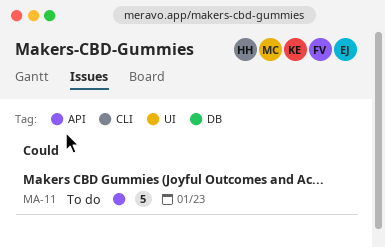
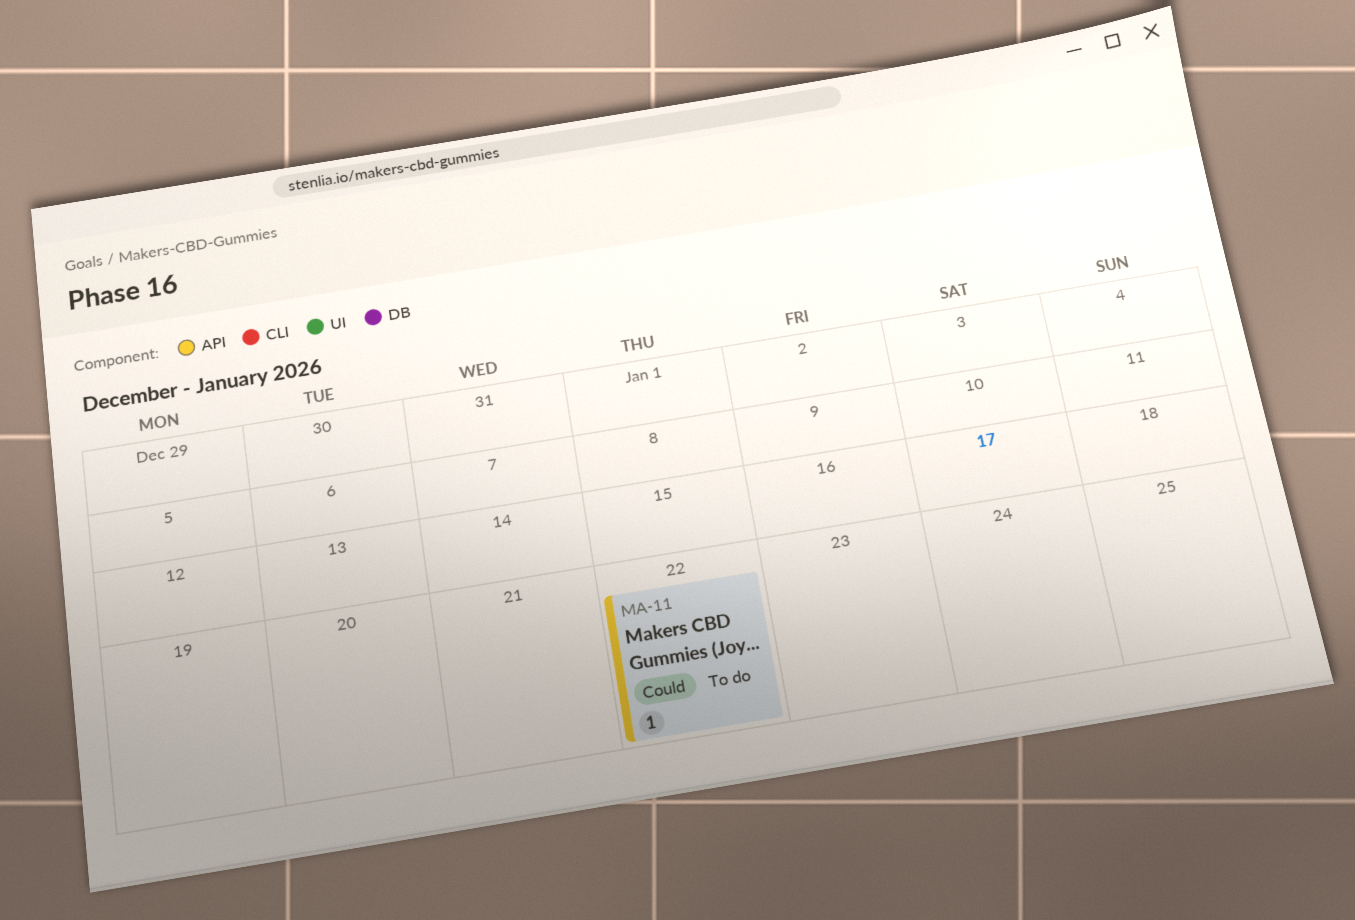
MA-11, estimate: 5 -> 1
MA-11, due: Jan 23 -> Jan 22

